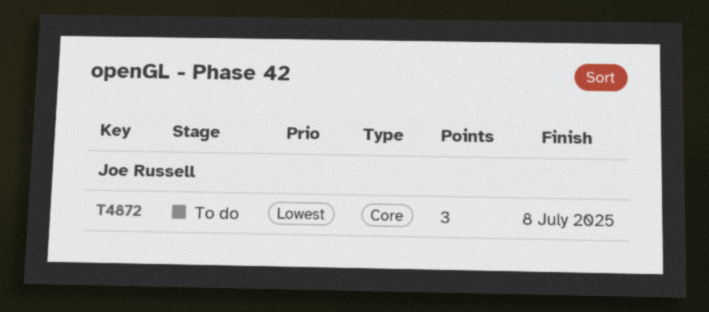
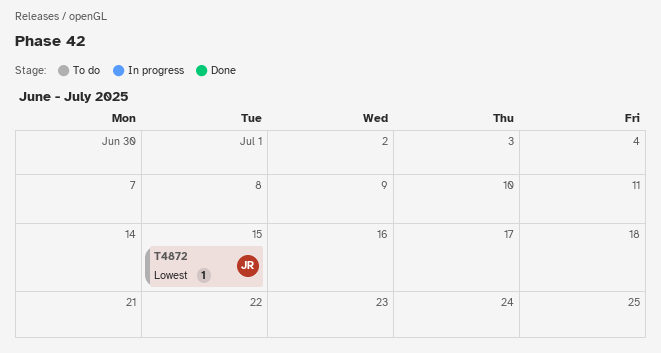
T4872, estimate: 3 -> 1
T4872, due: Jul 8 -> Jul 15

